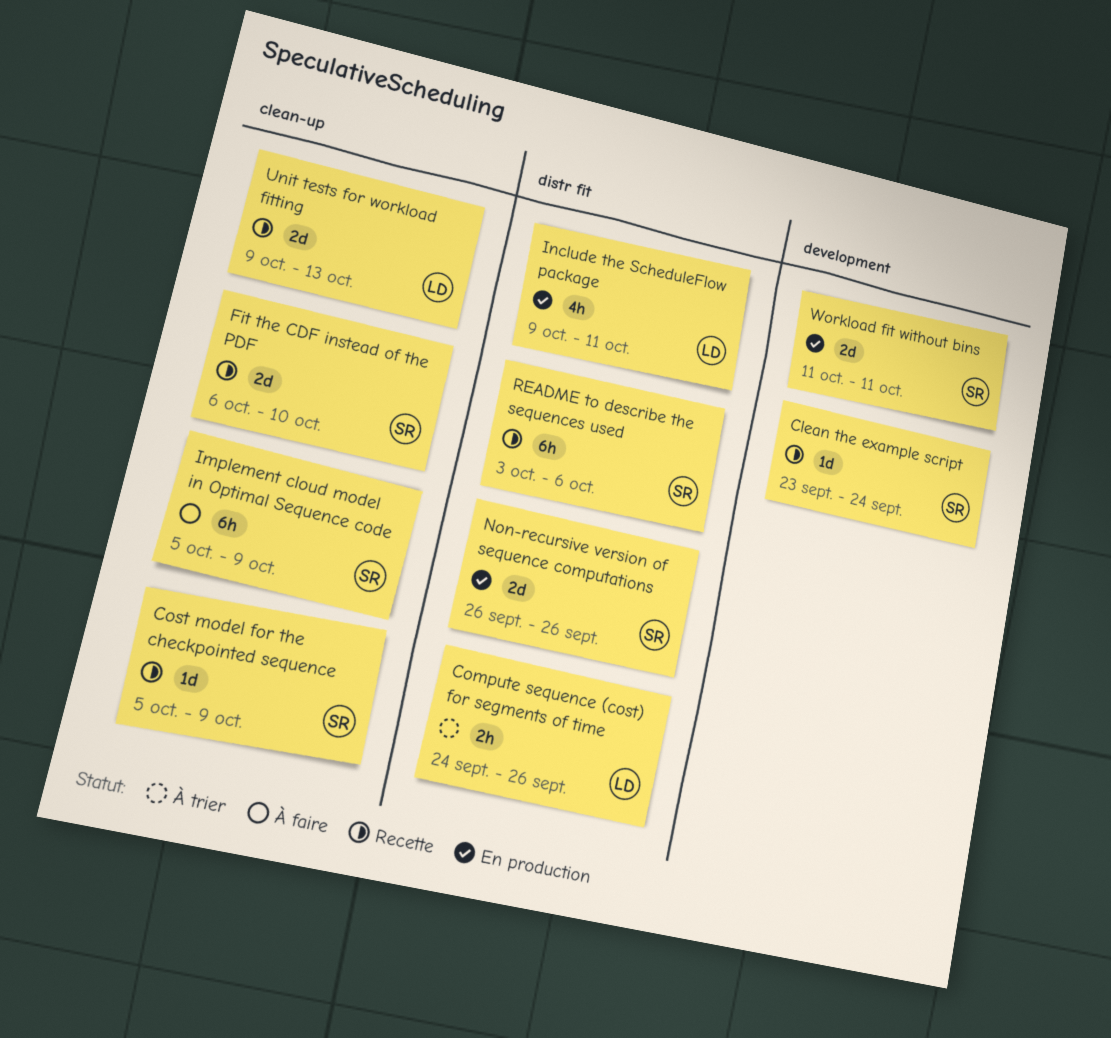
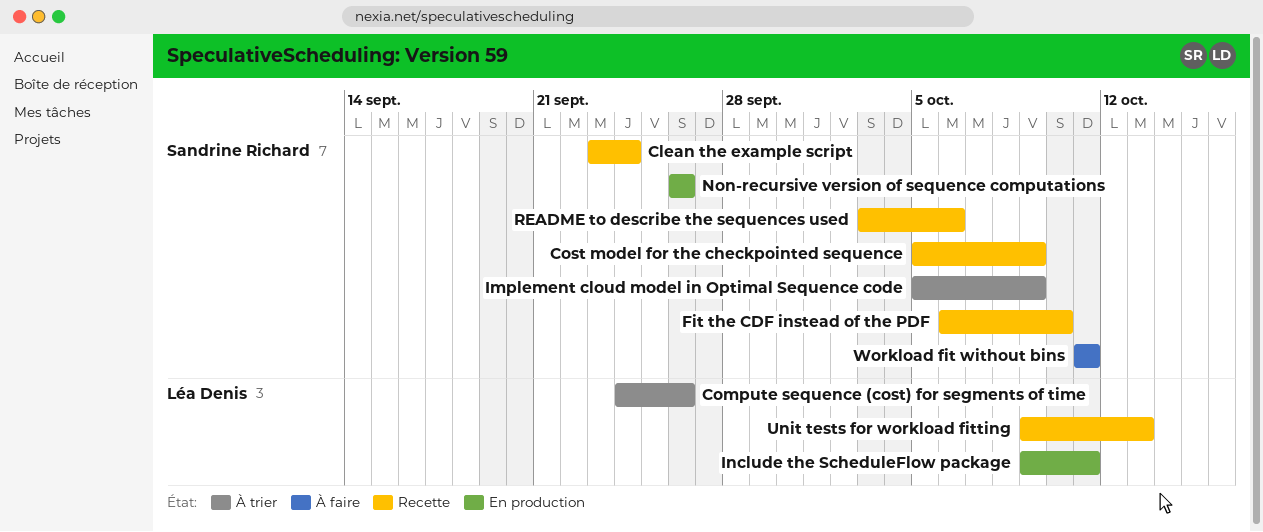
Implement cloud model in Optimal Sequence code, status: À faire -> À trier
Workload fit without bins, status: En production -> À faire

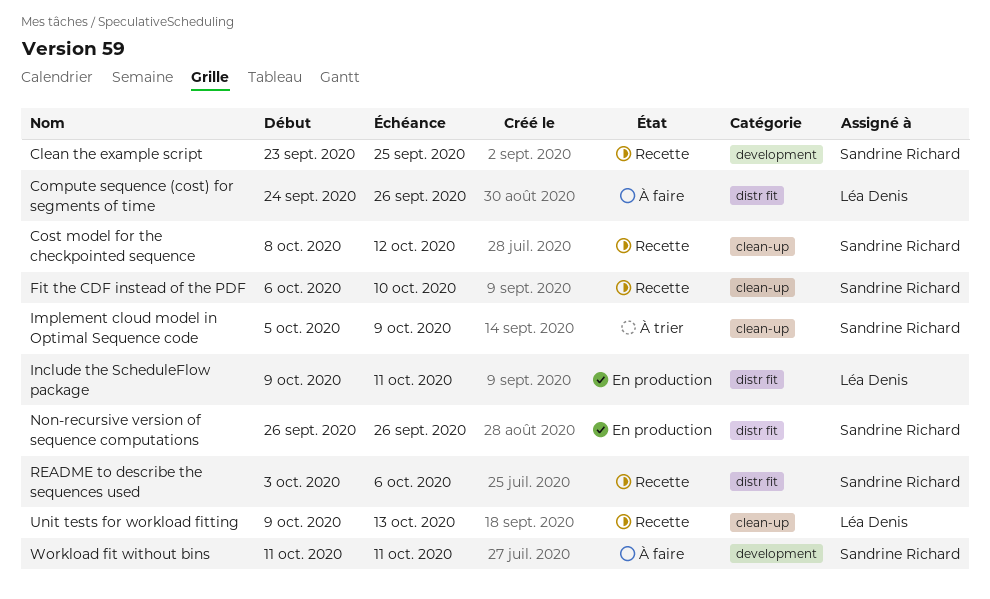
Clean the example script, due: Sep 24 -> Sep 25
Compute sequence (cost) for segments of time, status: À trier -> À faire
Cost model for the checkpointed sequence, start: Oct 5 -> Oct 8
Cost model for the checkpointed sequence, due: Oct 9 -> Oct 12

